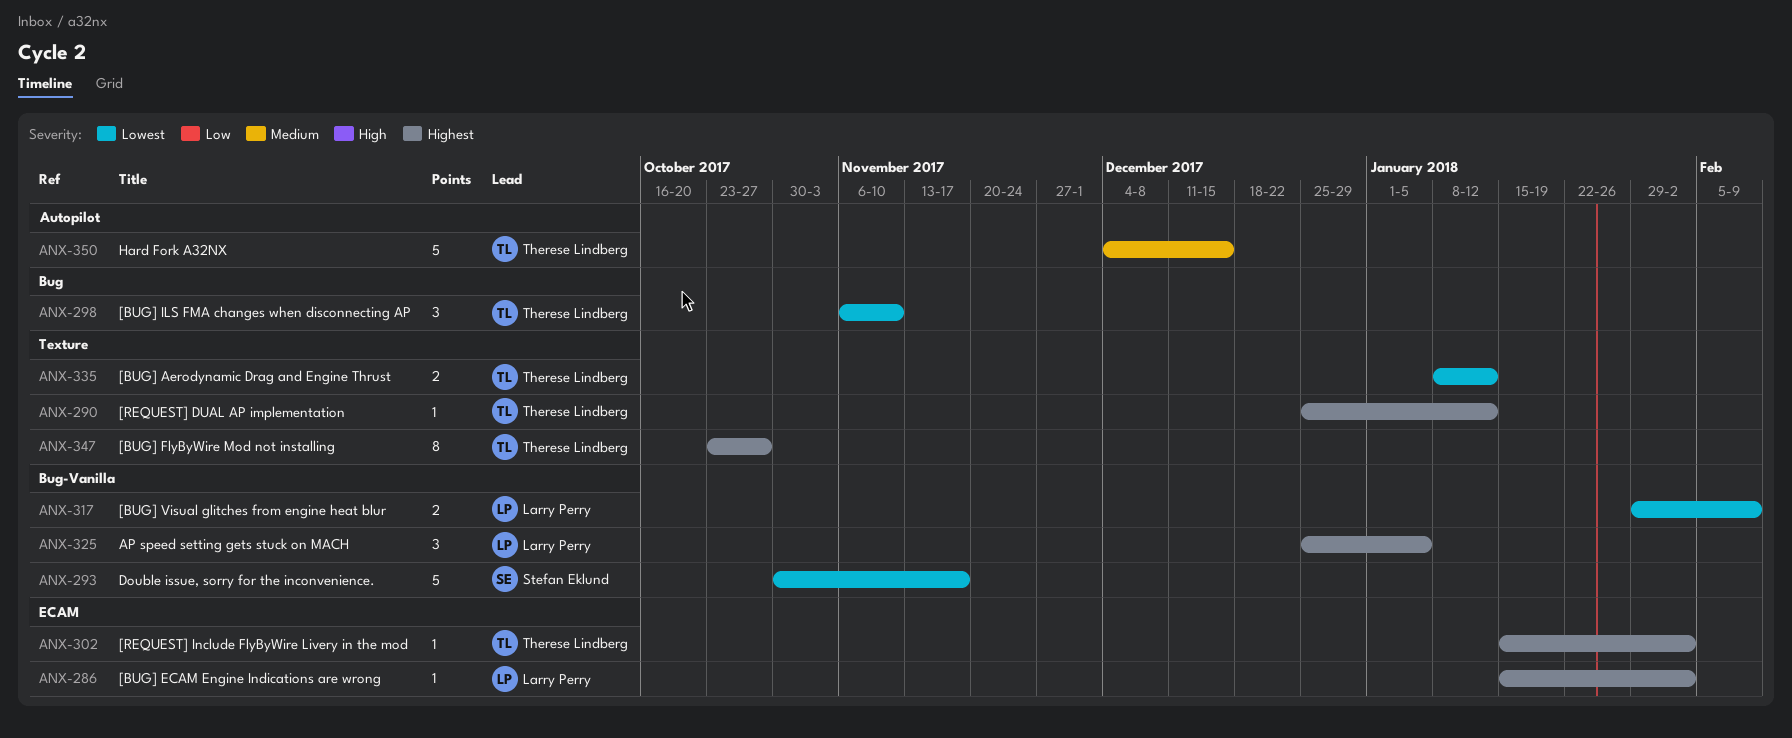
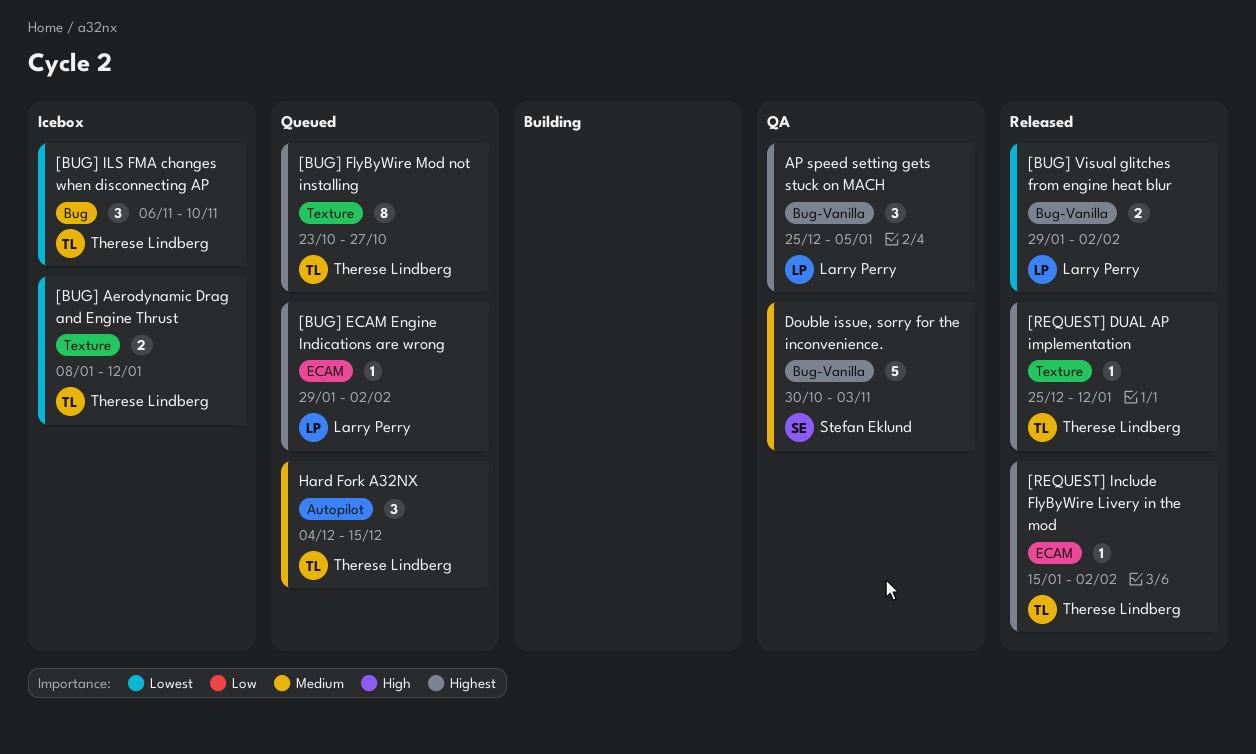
[BUG] ECAM Engine Indications are wrong, start: Jan 15 -> Jan 29
[BUG] Visual glitches from engine heat blur, due: Feb 9 -> Feb 2
Double issue, sorry for the inconvenience., priority: Lowest -> Medium
Double issue, sorry for the inconvenience., due: Nov 17 -> Nov 3
Hard Fork A32NX, estimate: 5 -> 3

